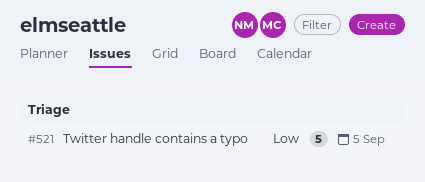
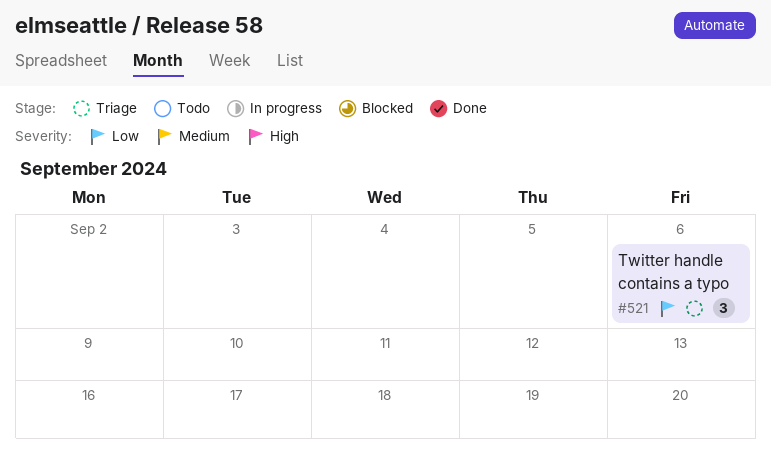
#521, estimate: 5 -> 3
#521, due: Sep 5 -> Sep 6

